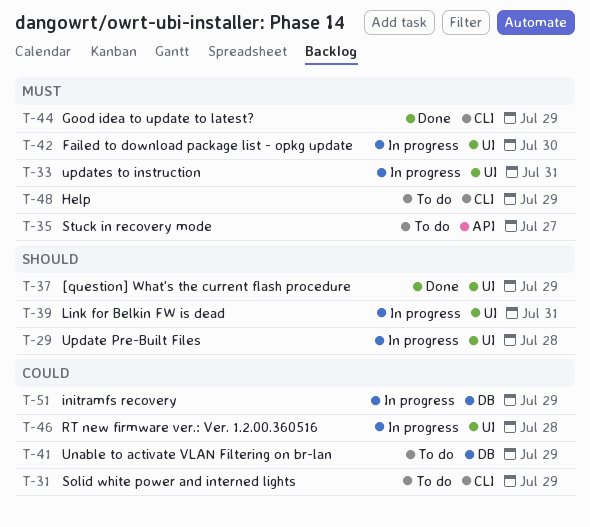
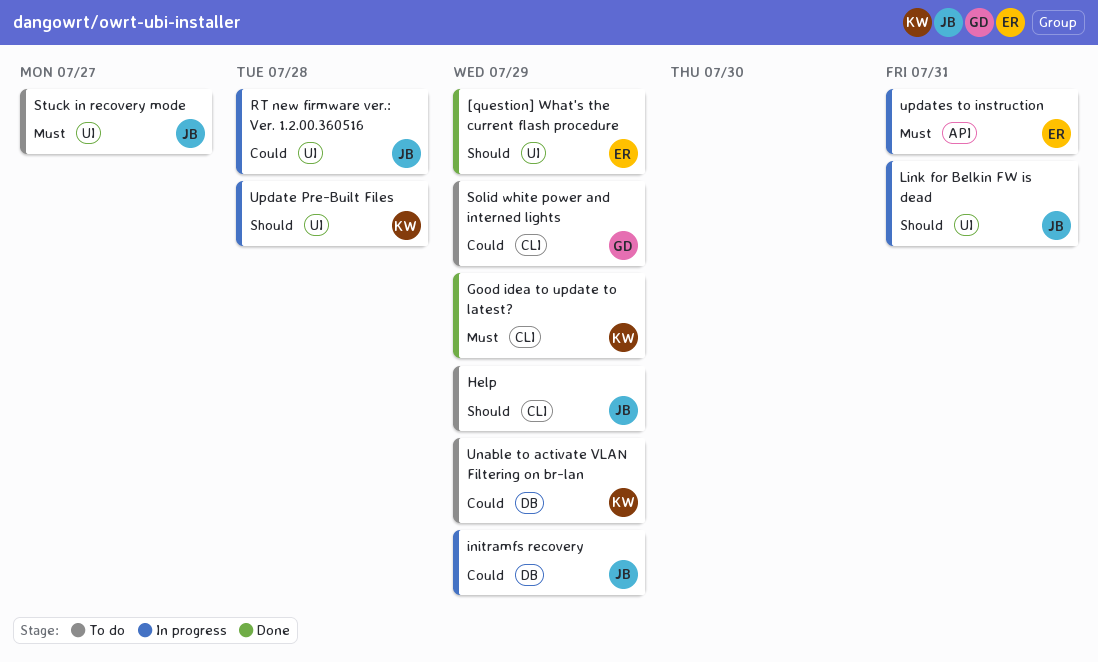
Failed to download package list - opkg update: present -> none
Help, priority: Must -> Should
Stuck in recovery mode, label: API -> UI
updates to instruction, label: UI -> API

